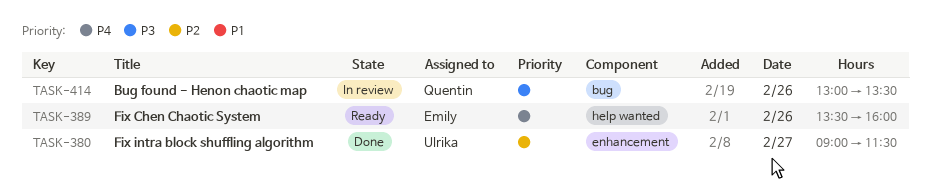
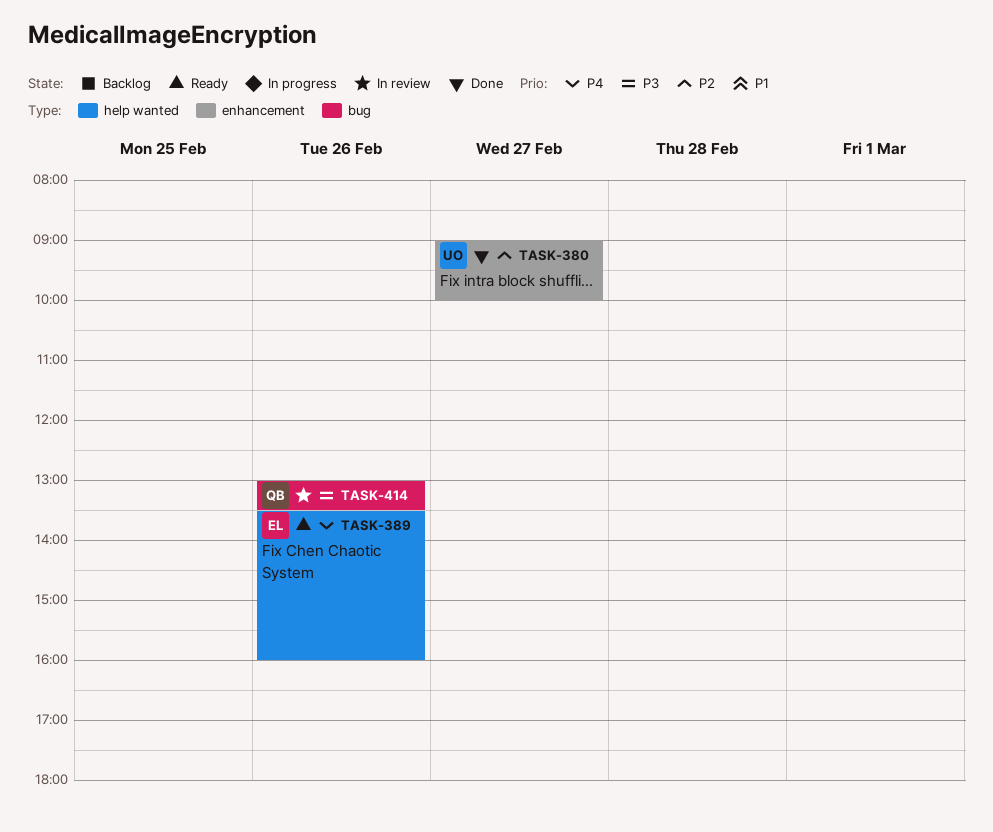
TASK-380, ends: 11:30 -> 10:00

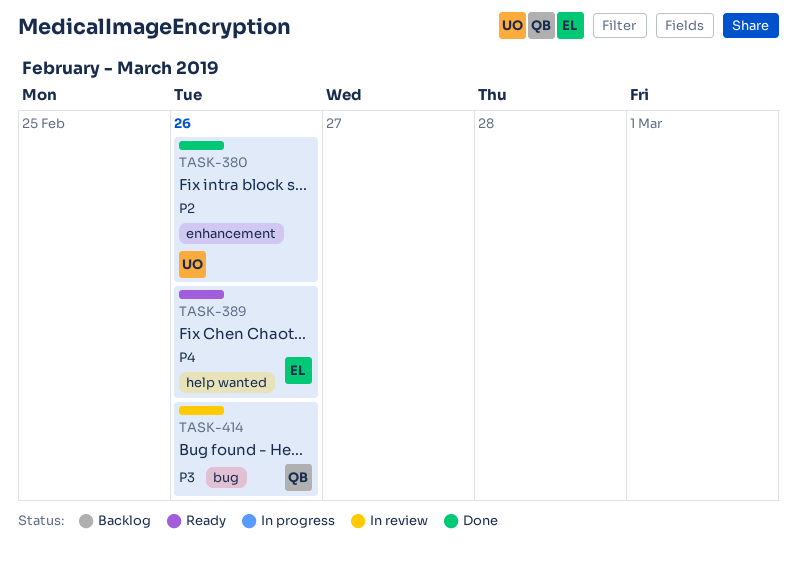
TASK-380, day: Feb 27 -> Feb 26

